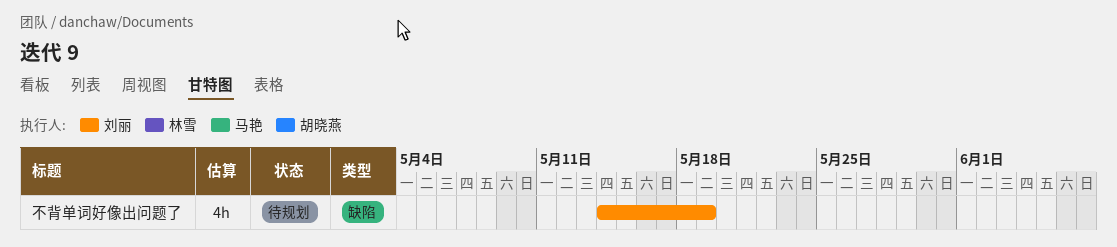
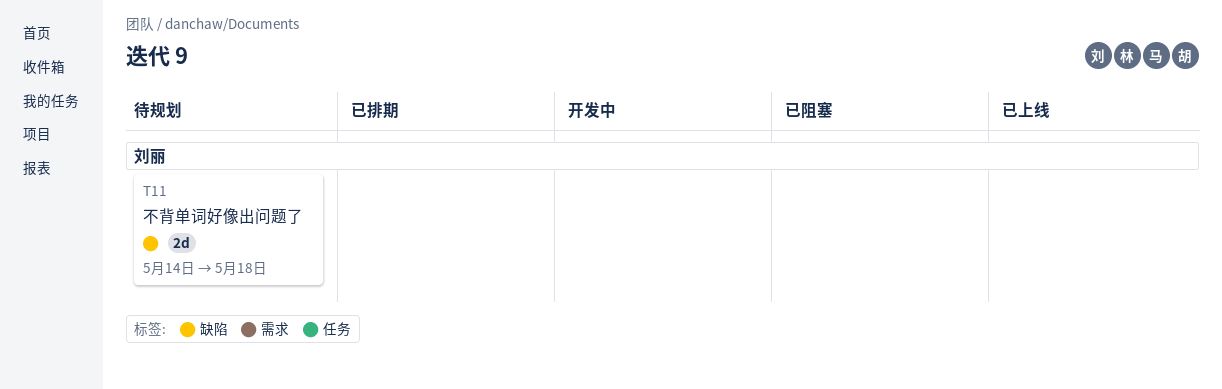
不背单词好像出问题了, estimate: 4h -> 2d
不背单词好像出问题了, due: May 19 -> May 18

